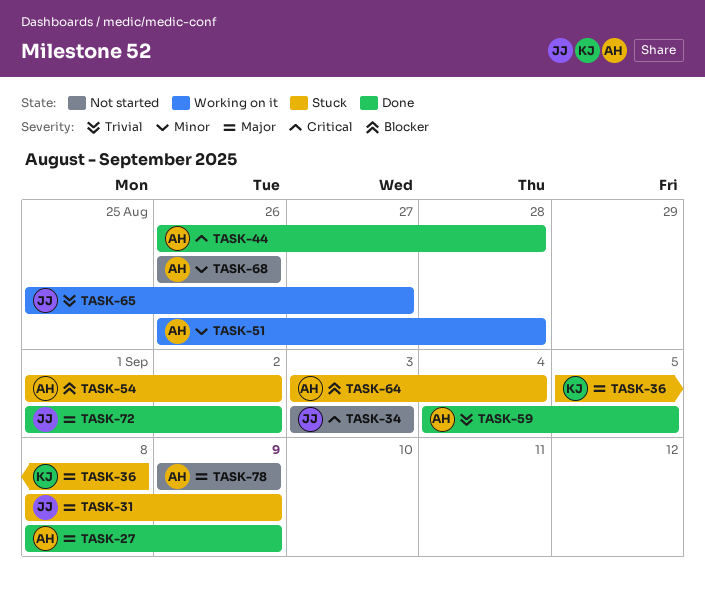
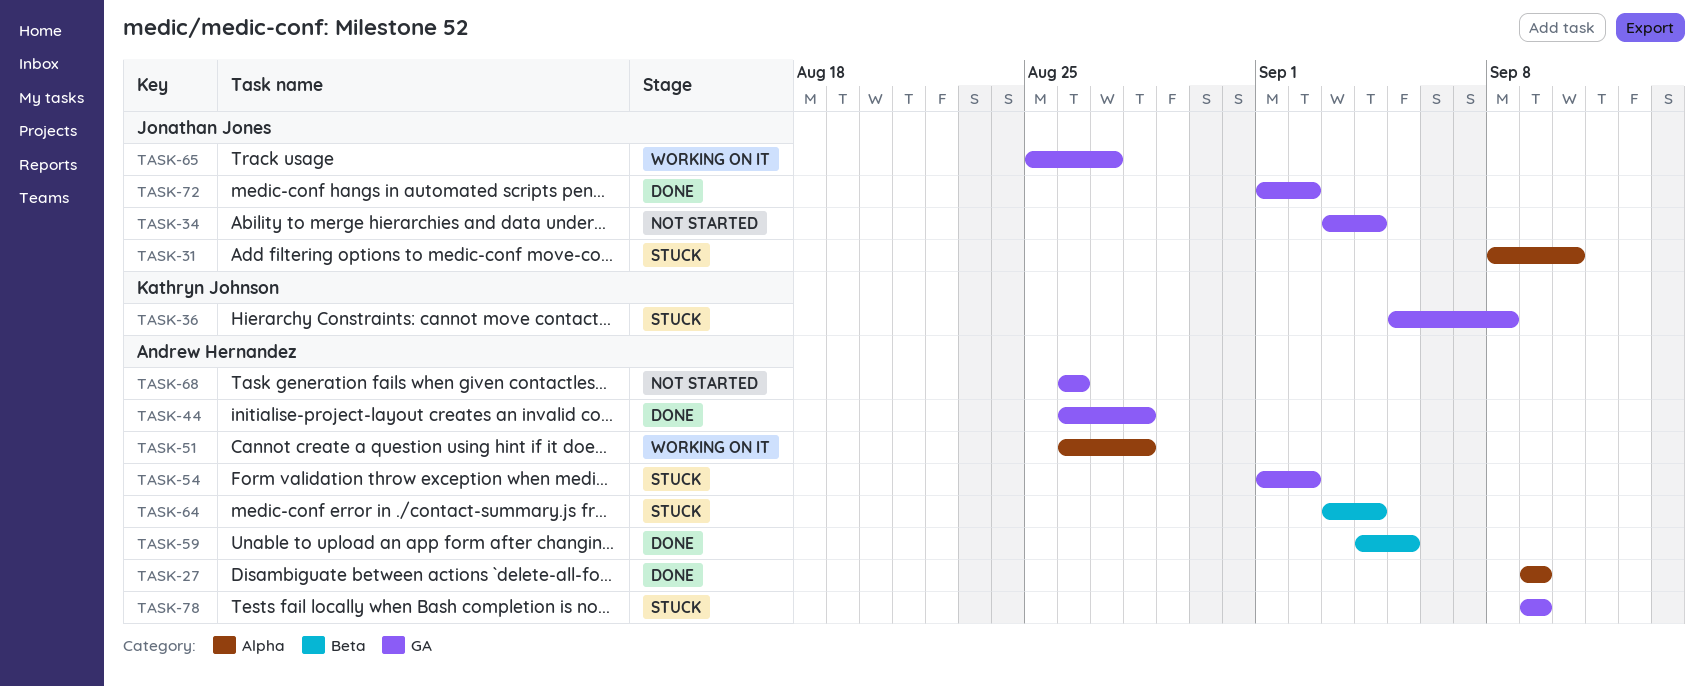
TASK-27, start: Sep 8 -> Sep 9
TASK-31, due: Sep 9 -> Sep 10
TASK-34, due: Sep 3 -> Sep 4
TASK-78, status: Not started -> Stuck

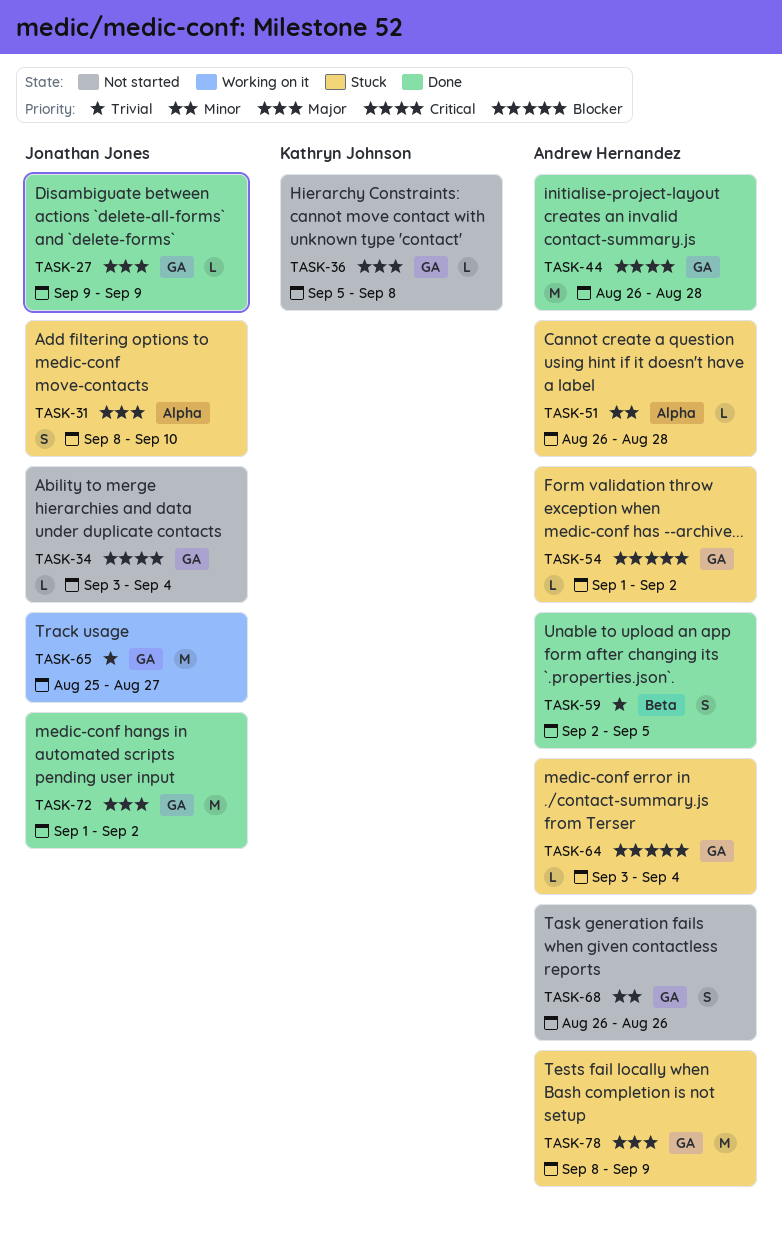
TASK-27, owner: Andrew Hernandez -> Jonathan Jones
TASK-27, label: Alpha -> GA
TASK-36, status: Stuck -> Not started
TASK-51, status: Working on it -> Stuck
TASK-59, start: Sep 4 -> Sep 2
TASK-64, label: Beta -> GA
TASK-78, start: Sep 9 -> Sep 8

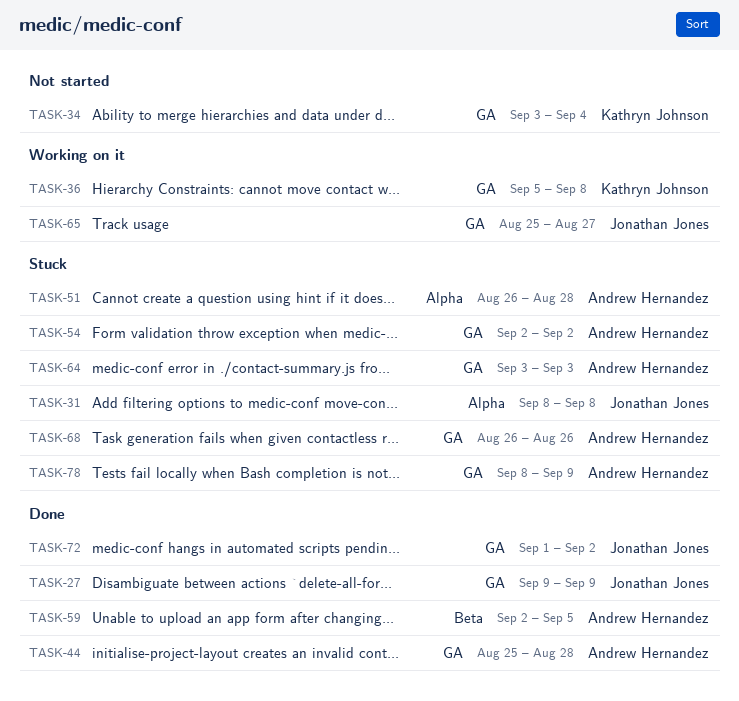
TASK-31, due: Sep 10 -> Sep 8
TASK-34, owner: Jonathan Jones -> Kathryn Johnson
TASK-36, status: Not started -> Working on it
TASK-44, start: Aug 26 -> Aug 25
TASK-54, start: Sep 1 -> Sep 2
TASK-64, due: Sep 4 -> Sep 3
TASK-68, status: Not started -> Stuck

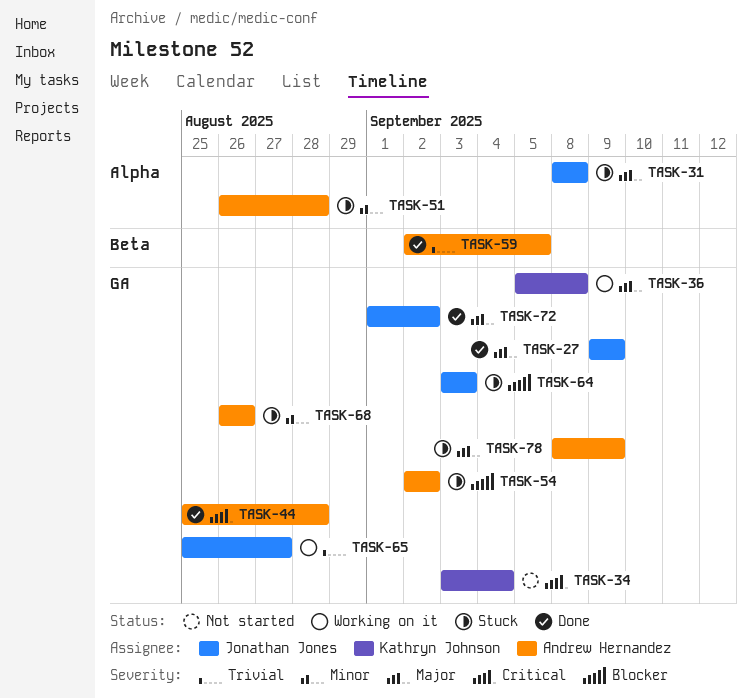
TASK-64, owner: Andrew Hernandez -> Jonathan Jones

